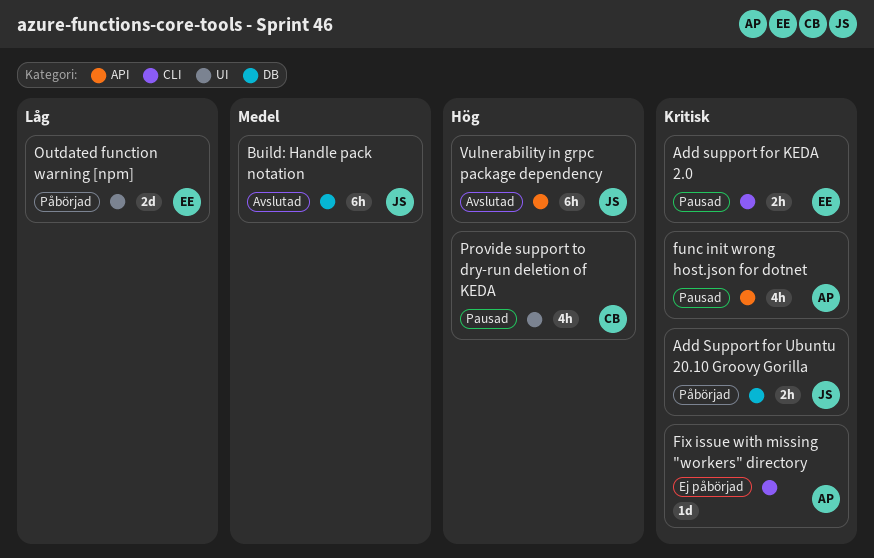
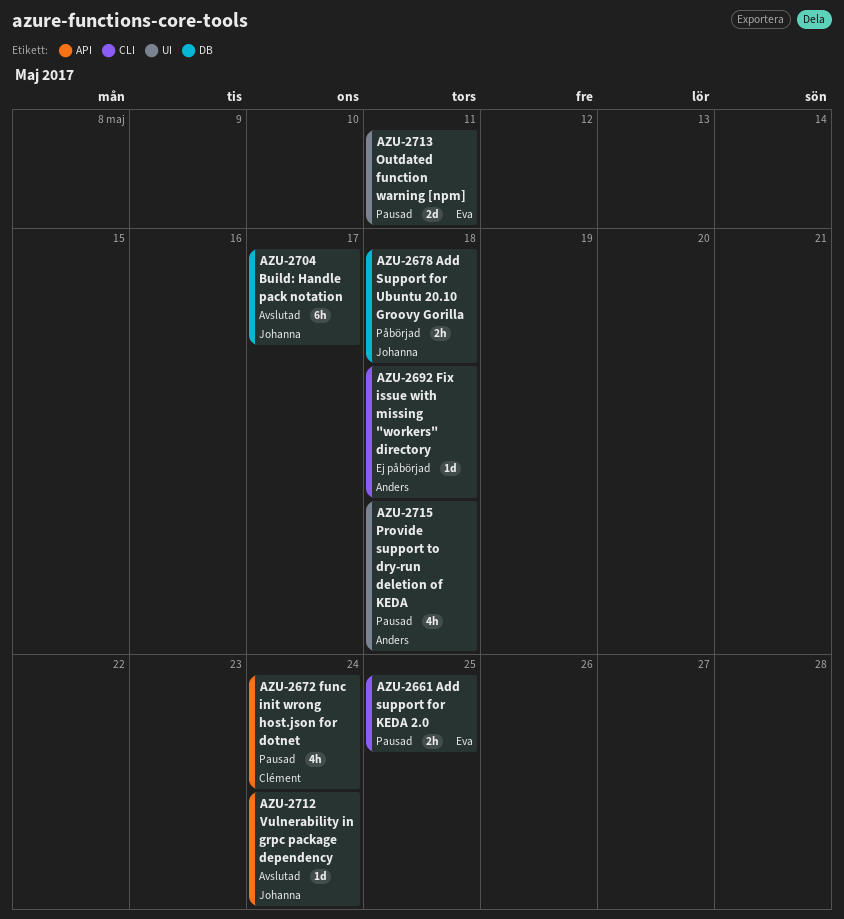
func init wrong host.json for dotnet, owner: Anders -> Clément
Outdated function warning [npm], status: Påbörjad -> Pausad
Provide support to dry-run deletion of KEDA, owner: Clément -> Anders
Vulnerability in grpc package dependency, estimate: 6h -> 1d

